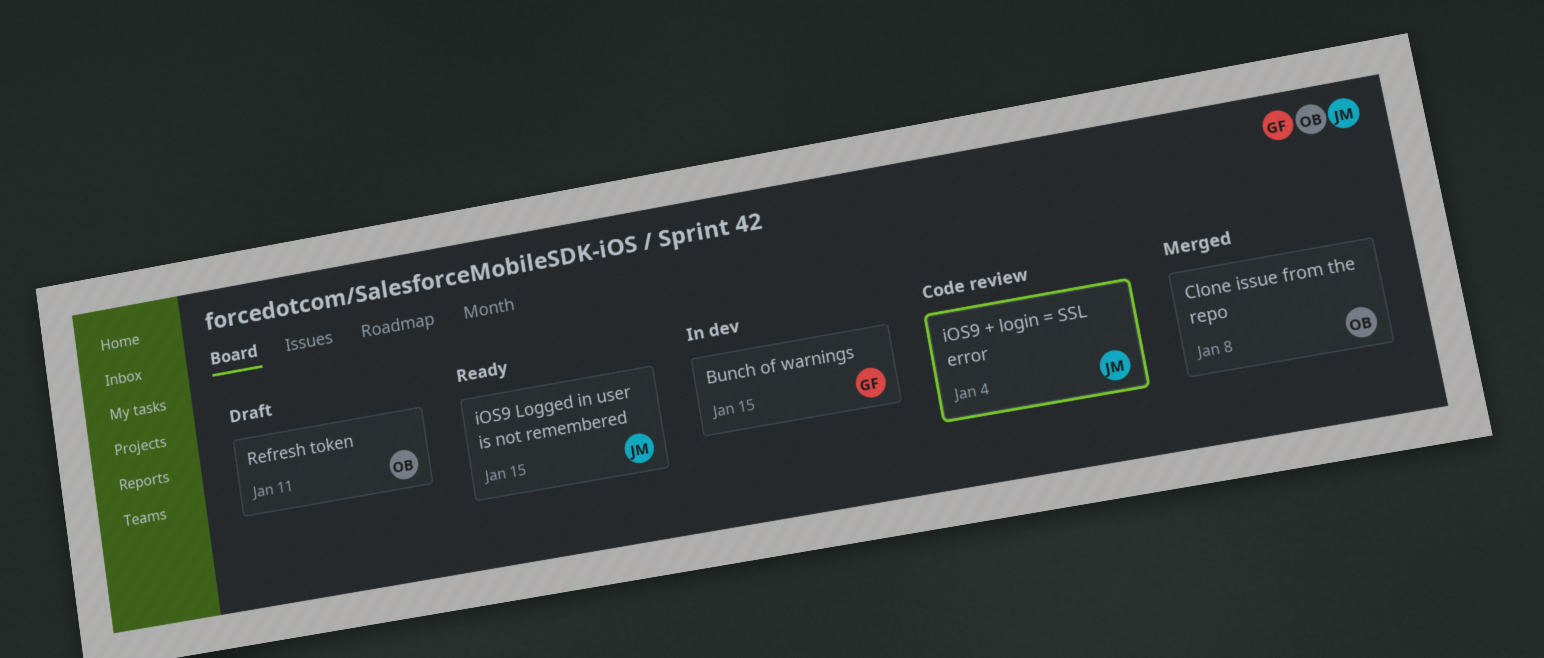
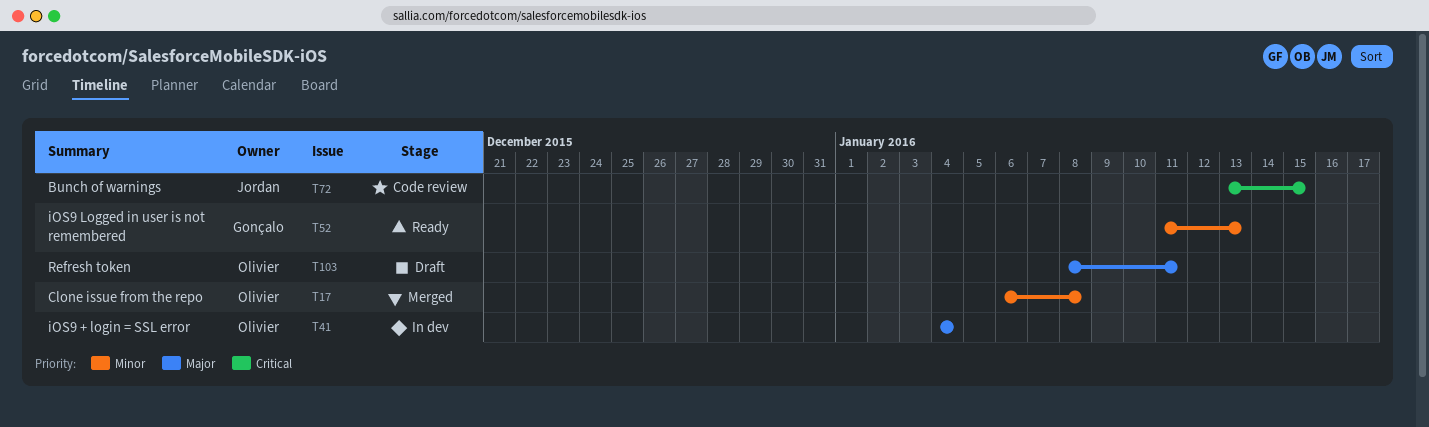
Bunch of warnings, status: In dev -> Code review
Bunch of warnings, owner: Gonçalo -> Jordan
iOS9 + login = SSL error, status: Code review -> In dev
iOS9 + login = SSL error, owner: Jordan -> Olivier
iOS9 Logged in user is not remembered, owner: Jordan -> Gonçalo
iOS9 Logged in user is not remembered, due: Jan 15 -> Jan 13

